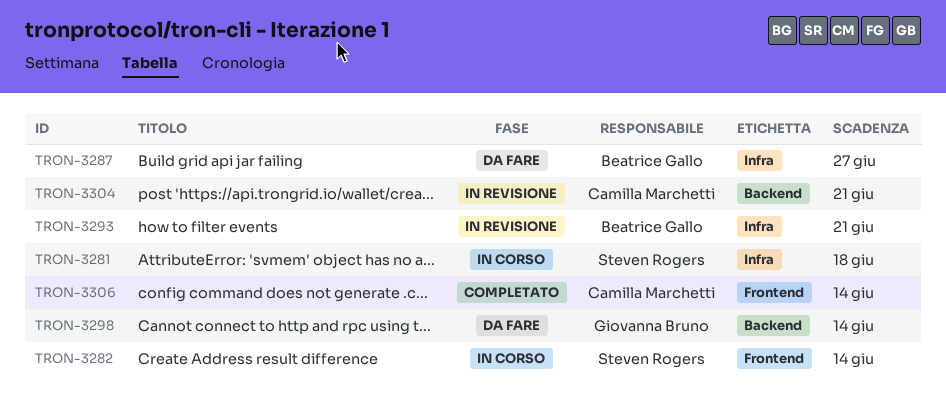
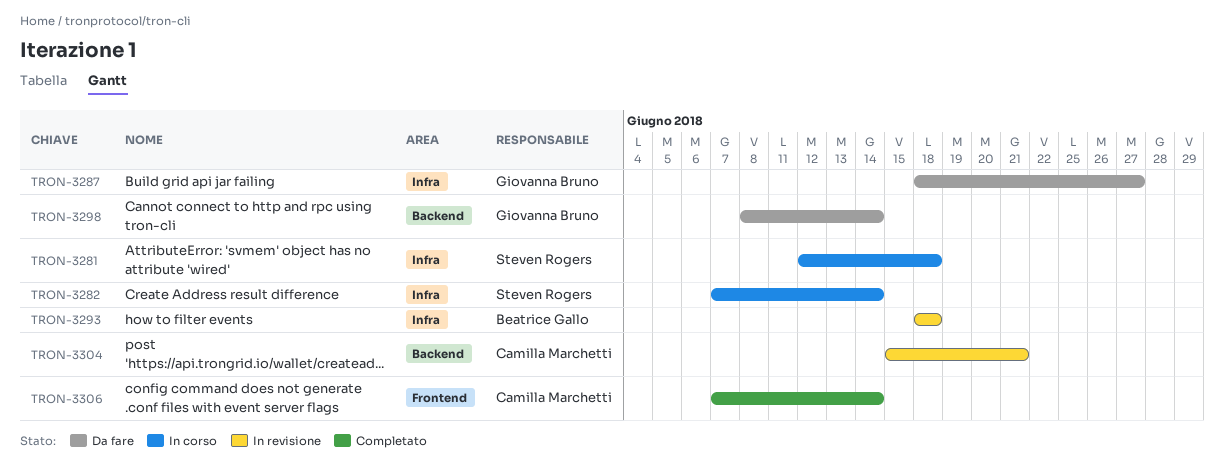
TRON-3282, label: Frontend -> Infra
TRON-3287, owner: Beatrice Gallo -> Giovanna Bruno
TRON-3293, due: Jun 21 -> Jun 18

